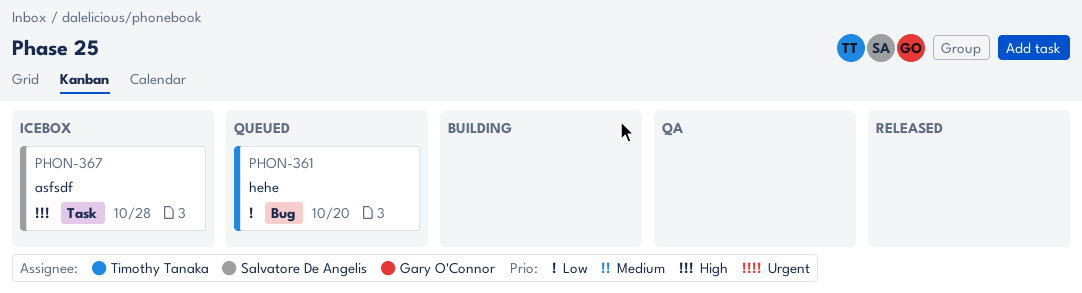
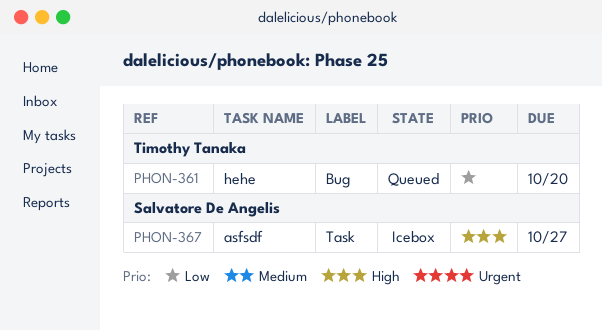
PHON-367, due: Oct 28 -> Oct 27

